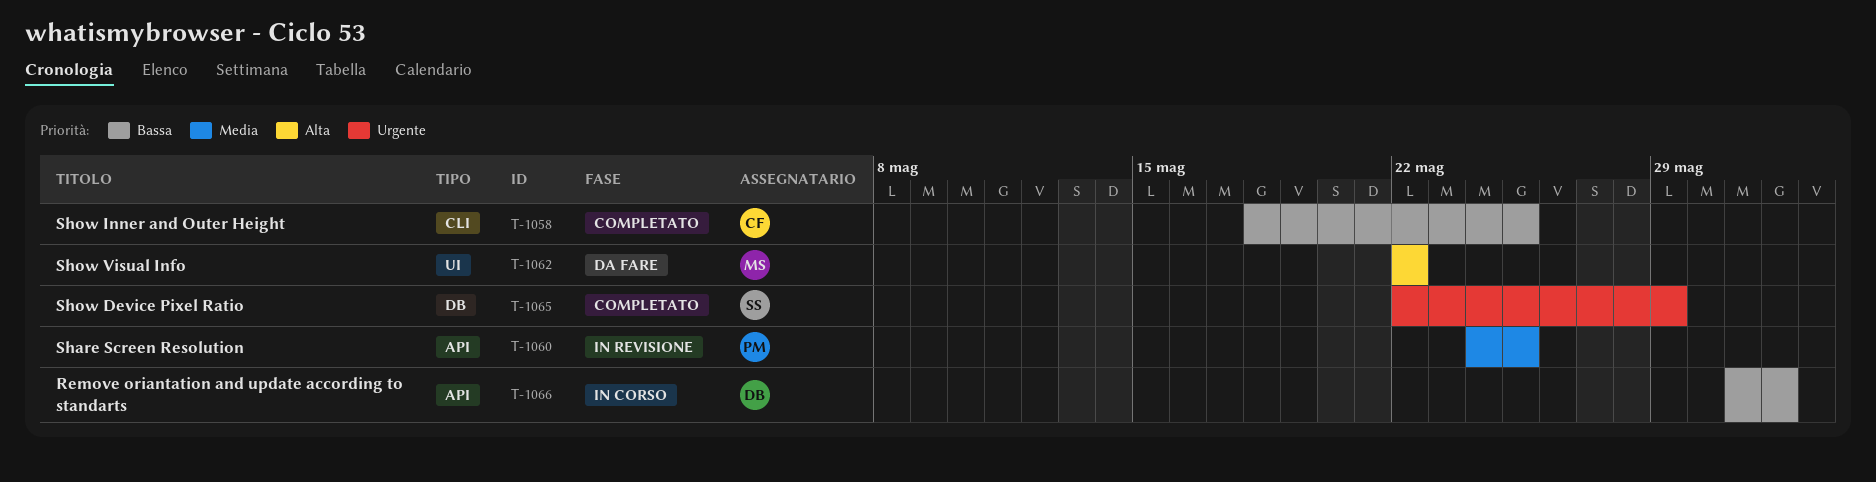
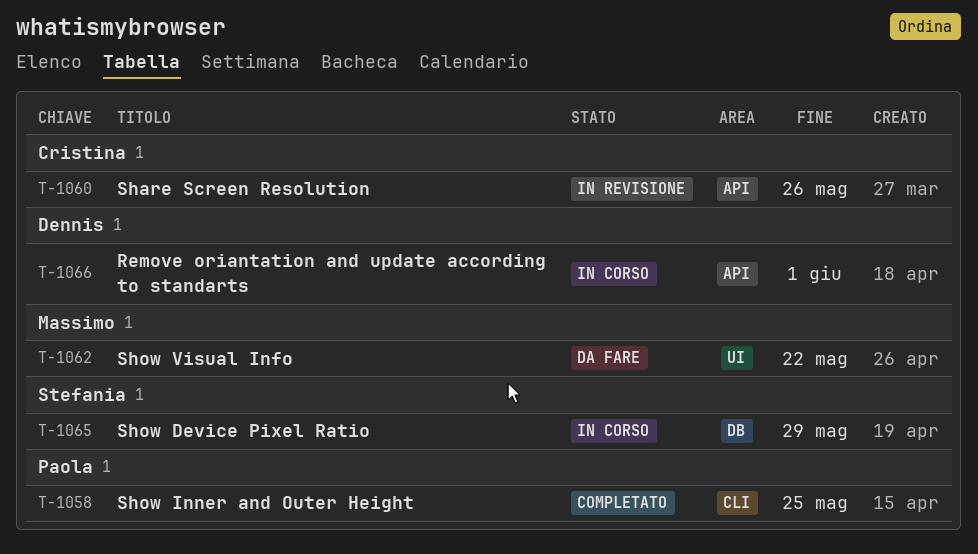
T-1058, owner: Cristina -> Paola
T-1060, owner: Paola -> Cristina
T-1060, due: May 25 -> May 26
T-1065, status: Completato -> In corso

